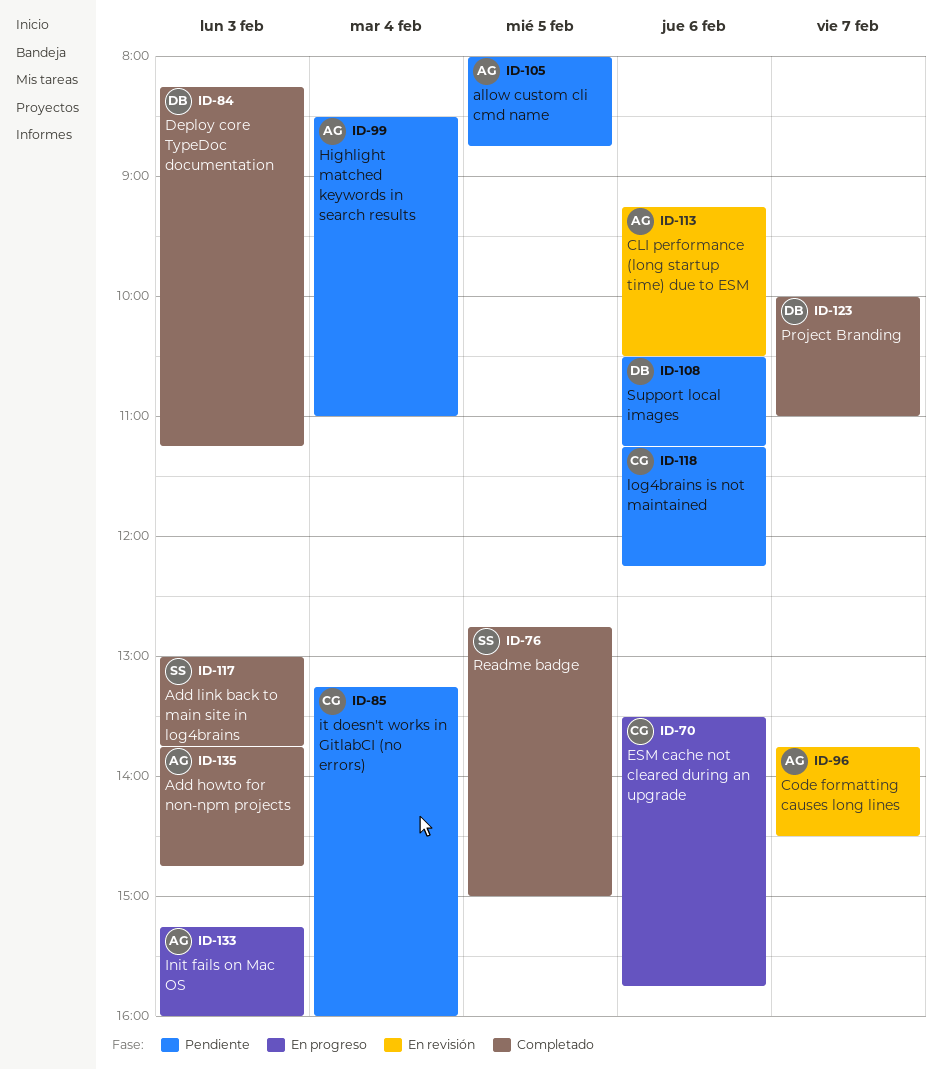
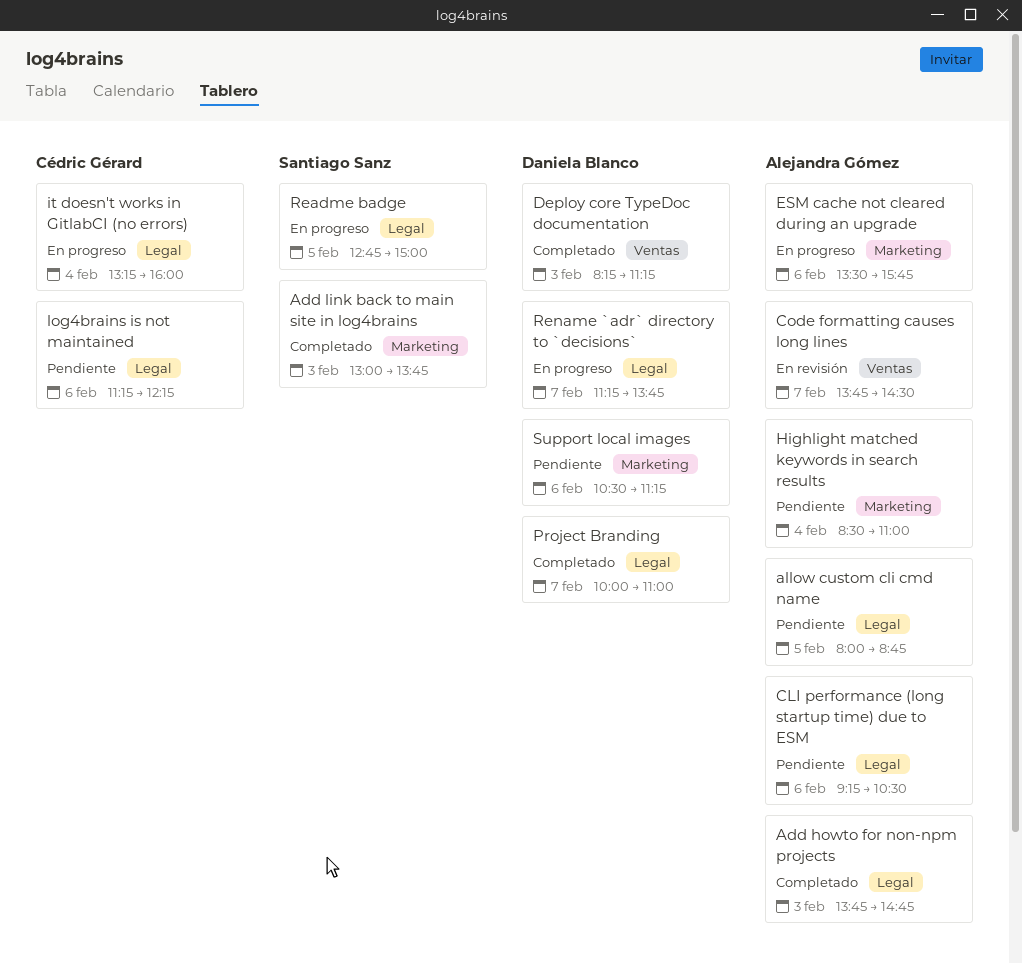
CLI performance (long startup time) due to ESM, status: En revisión -> Pendiente
ESM cache not cleared during an upgrade, owner: Cédric Gérard -> Alejandra Gómez
Init fails on Mac OS: present -> none
it doesn't works in GitlabCI (no errors), status: Pendiente -> En progreso
Readme badge, status: Completado -> En progreso
Rename `adr` directory to `decisions`: none -> present

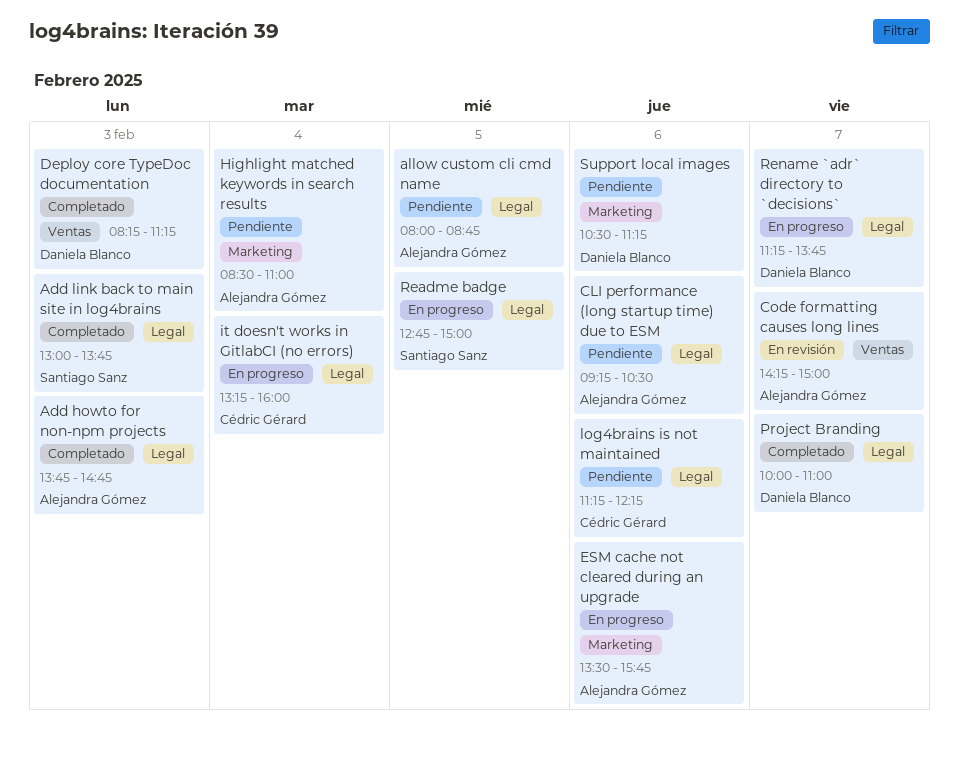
Add link back to main site in log4brains, label: Marketing -> Legal
Code formatting causes long lines, begins: 13:45 -> 14:15
Code formatting causes long lines, ends: 14:30 -> 15:00

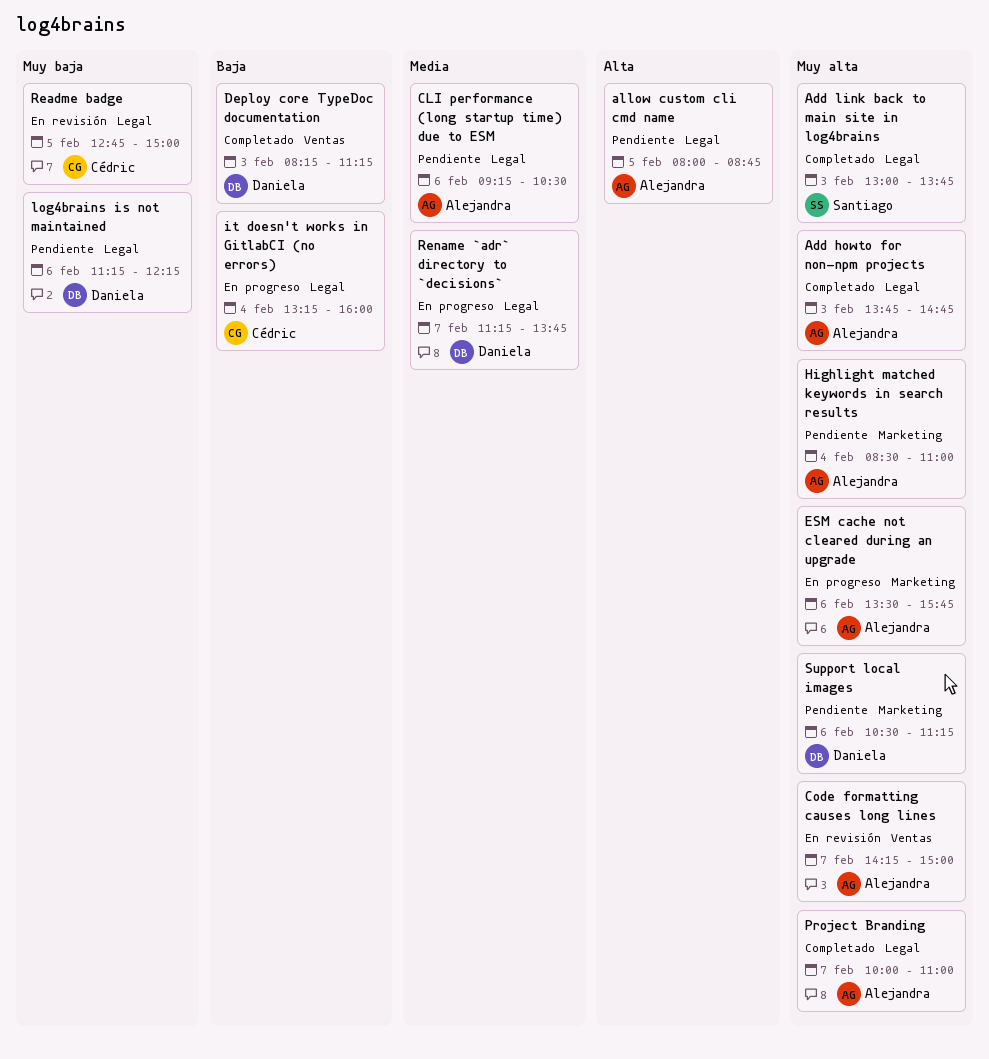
log4brains is not maintained, owner: Cédric Gérard -> Daniela Blanco
Project Branding, owner: Daniela Blanco -> Alejandra Gómez
Readme badge, status: En progreso -> En revisión
Readme badge, owner: Santiago Sanz -> Cédric Gérard

